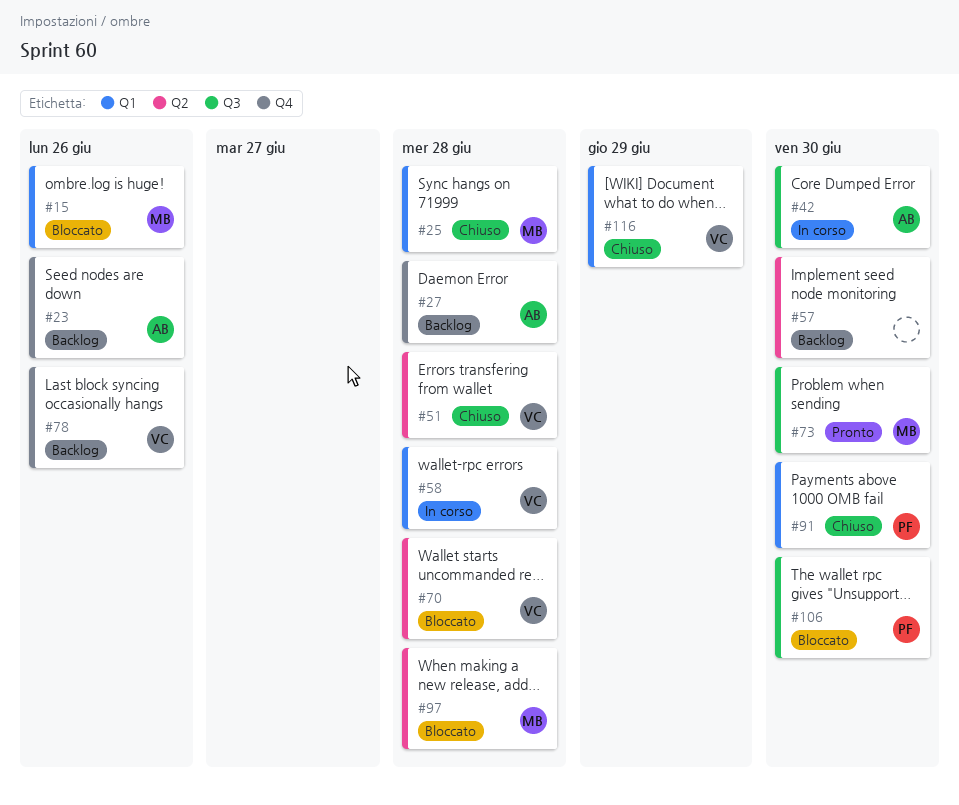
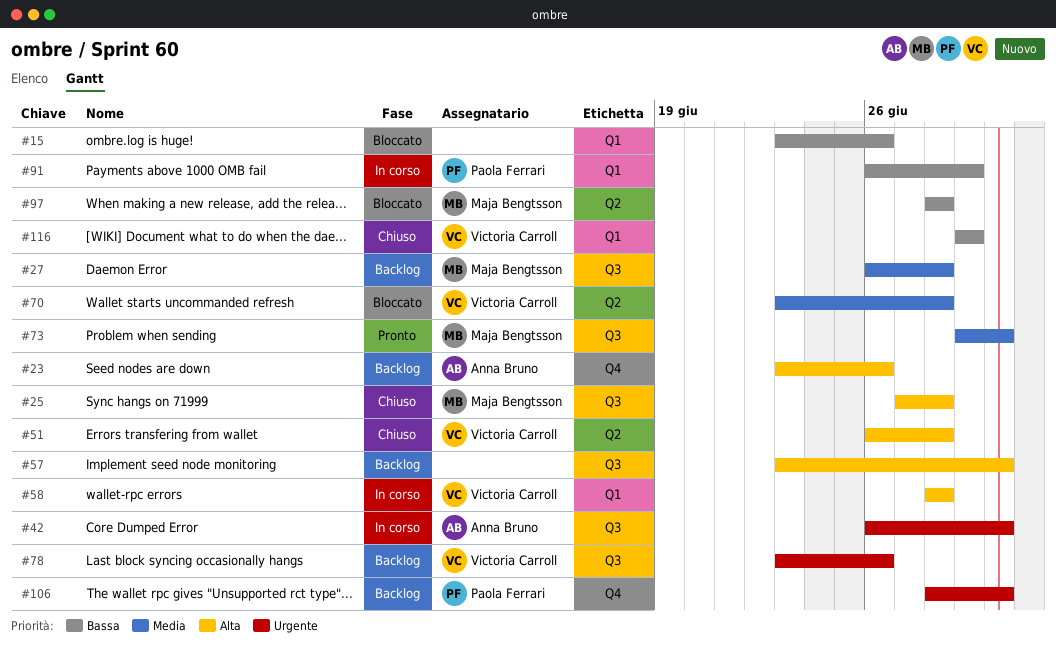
#15, owner: Maja Bengtsson -> none
#25, label: Q1 -> Q3
#27, owner: Anna Bruno -> Maja Bengtsson
#27, label: Q4 -> Q3
#57, label: Q2 -> Q3
#78, label: Q4 -> Q3
#91, status: Chiuso -> In corso
#91, due: Jun 30 -> Jun 29
#106, status: Bloccato -> Backlog
#106, label: Q3 -> Q4

